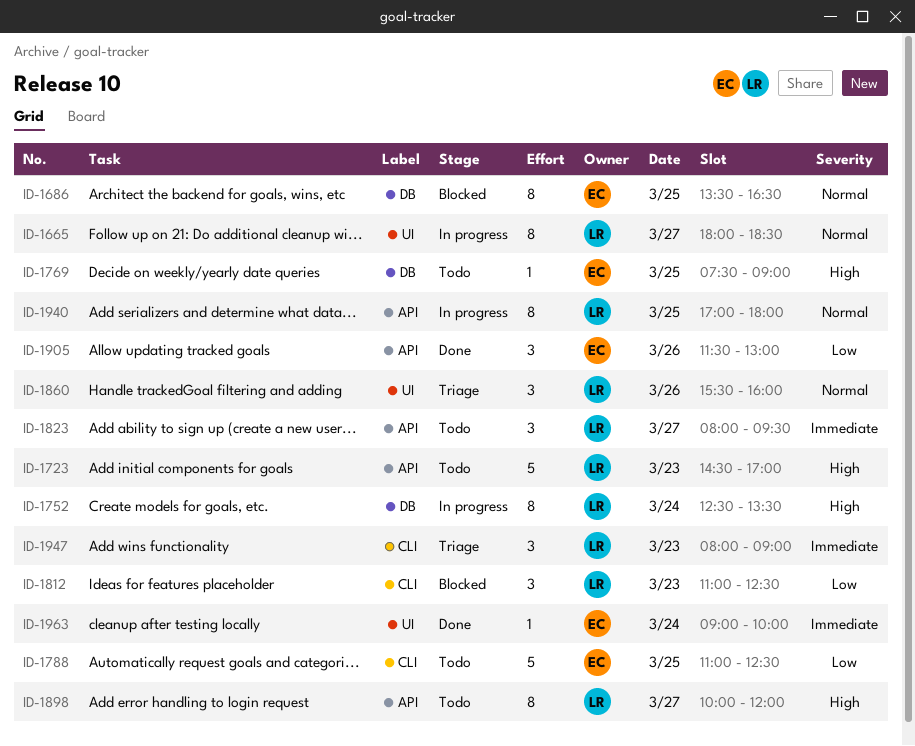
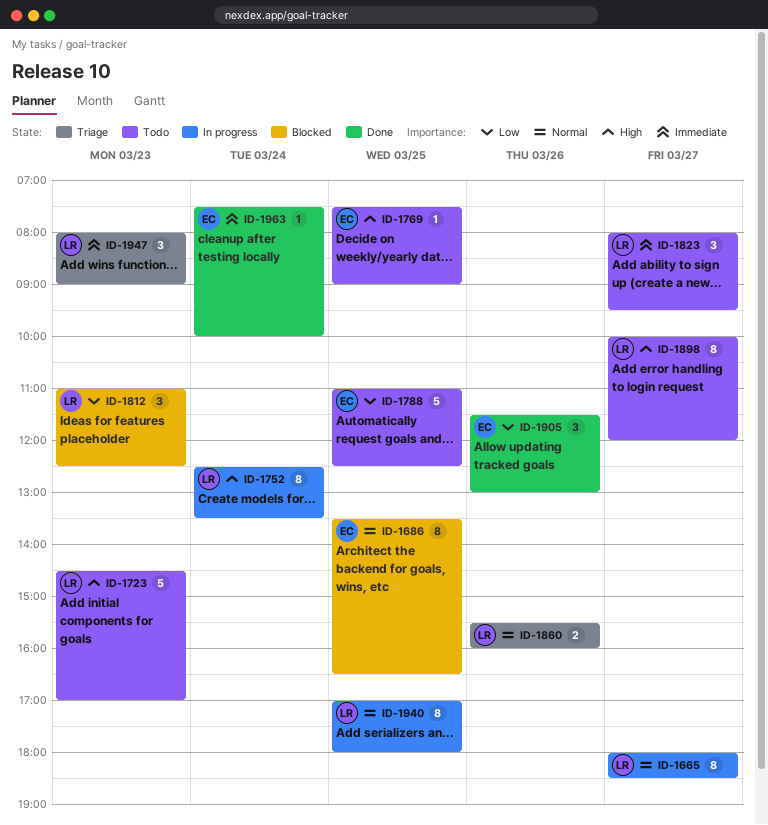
ID-1860, estimate: 3 -> 2
ID-1963, begins: 09:00 -> 07:30

